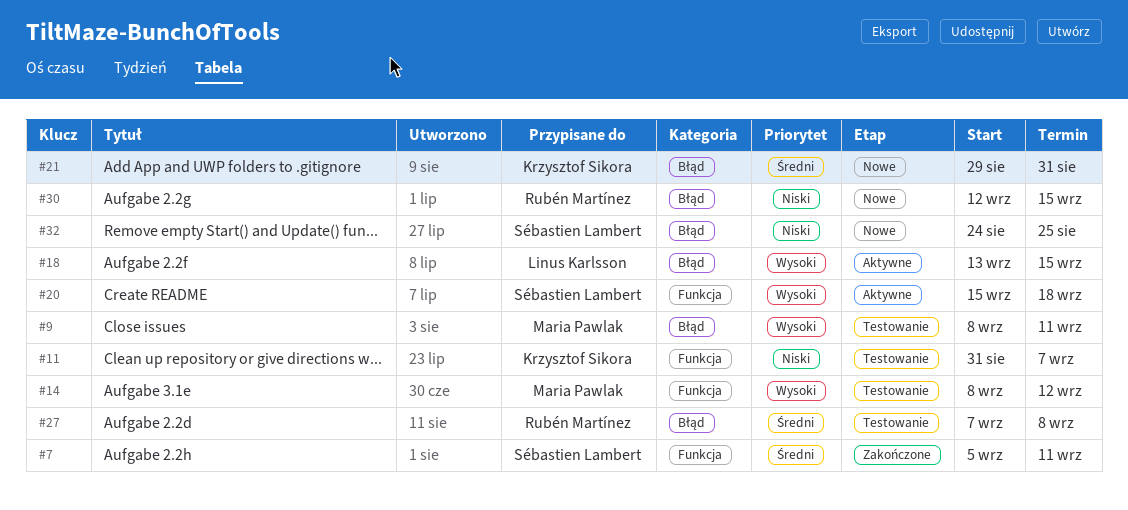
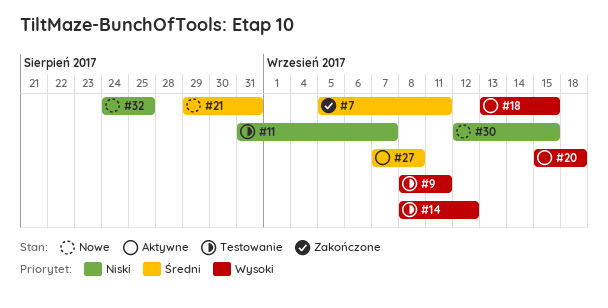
#27, status: Testowanie -> Aktywne

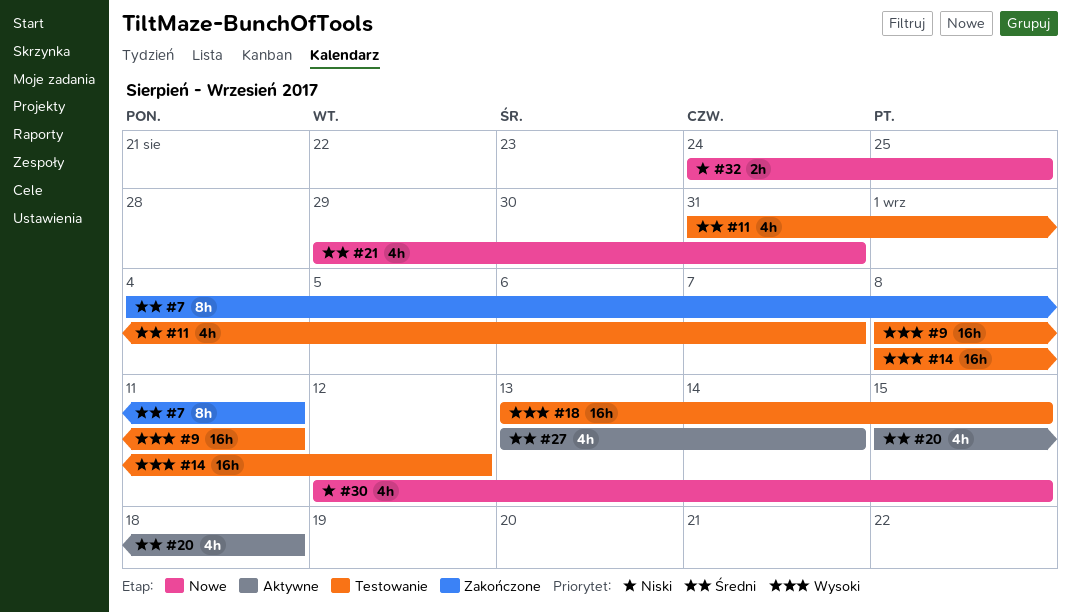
#7, start: Sep 5 -> Sep 4
#11, priority: Niski -> Średni
#18, status: Aktywne -> Testowanie
#20, priority: Wysoki -> Średni
#27, start: Sep 7 -> Sep 13
#27, due: Sep 8 -> Sep 14

